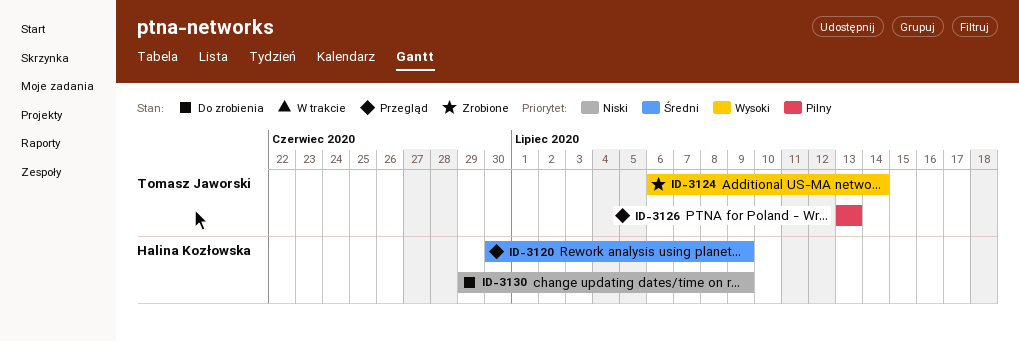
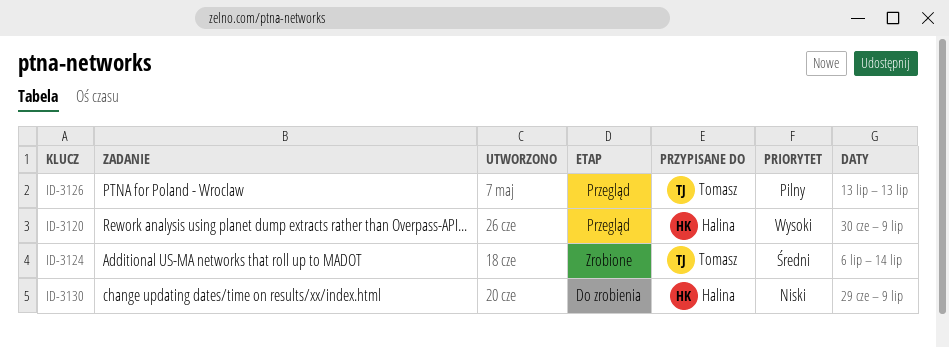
ID-3120, priority: Średni -> Wysoki
ID-3124, priority: Wysoki -> Średni

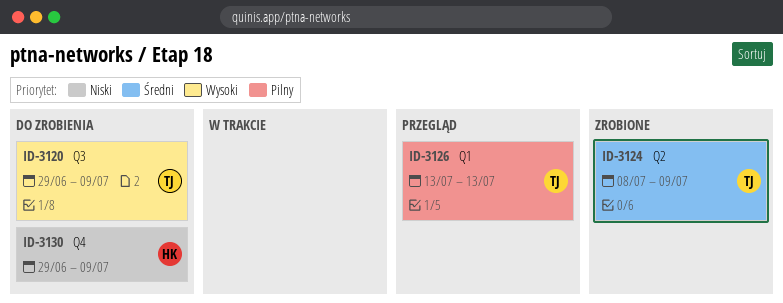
ID-3120, status: Przegląd -> Do zrobienia
ID-3120, owner: Halina -> Tomasz
ID-3120, start: Jun 30 -> Jun 29
ID-3124, start: Jul 6 -> Jul 8
ID-3124, due: Jul 14 -> Jul 9

